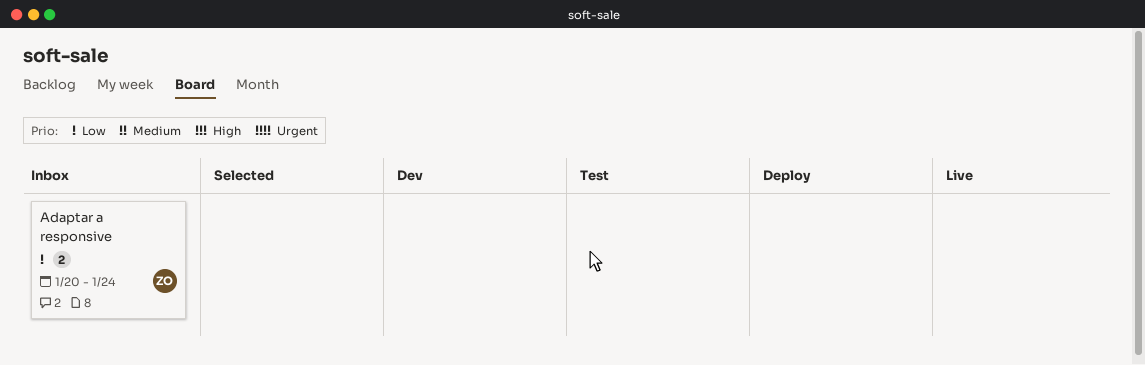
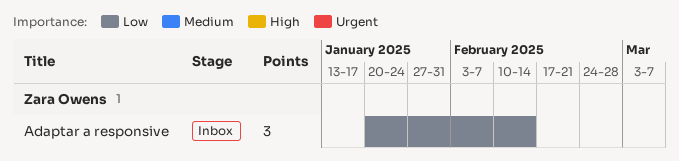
Adaptar a responsive, estimate: 2 -> 3
Adaptar a responsive, due: Jan 24 -> Feb 14

